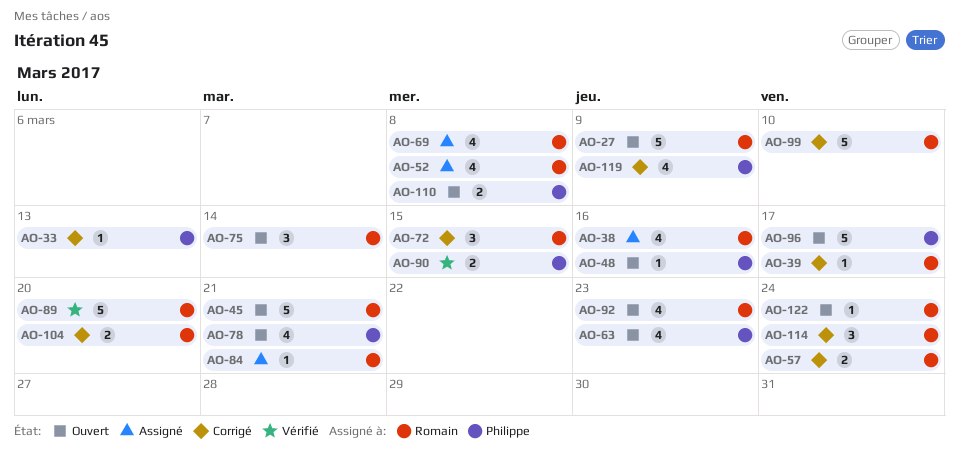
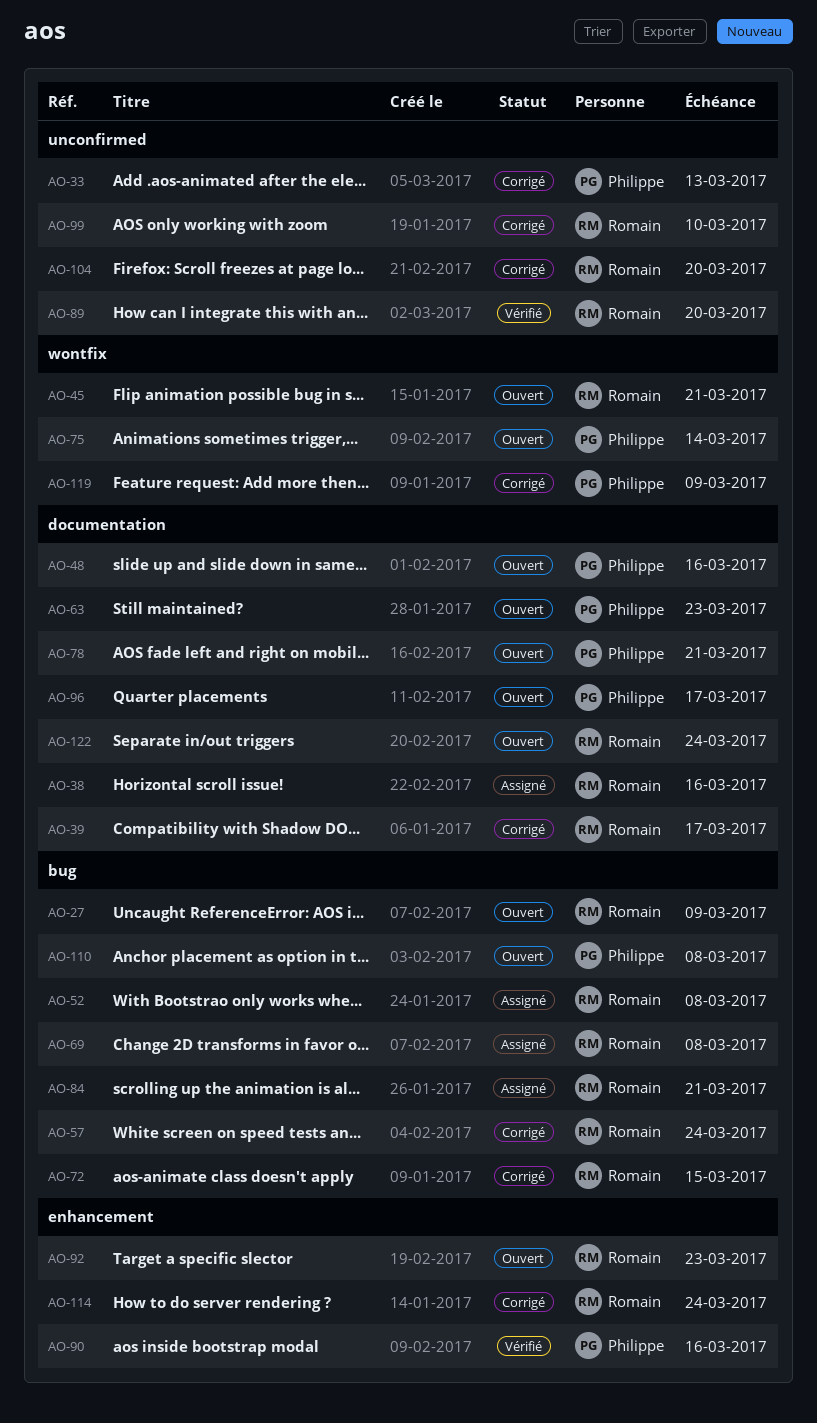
AO-75, owner: Romain -> Philippe
AO-90, due: Mar 15 -> Mar 16

